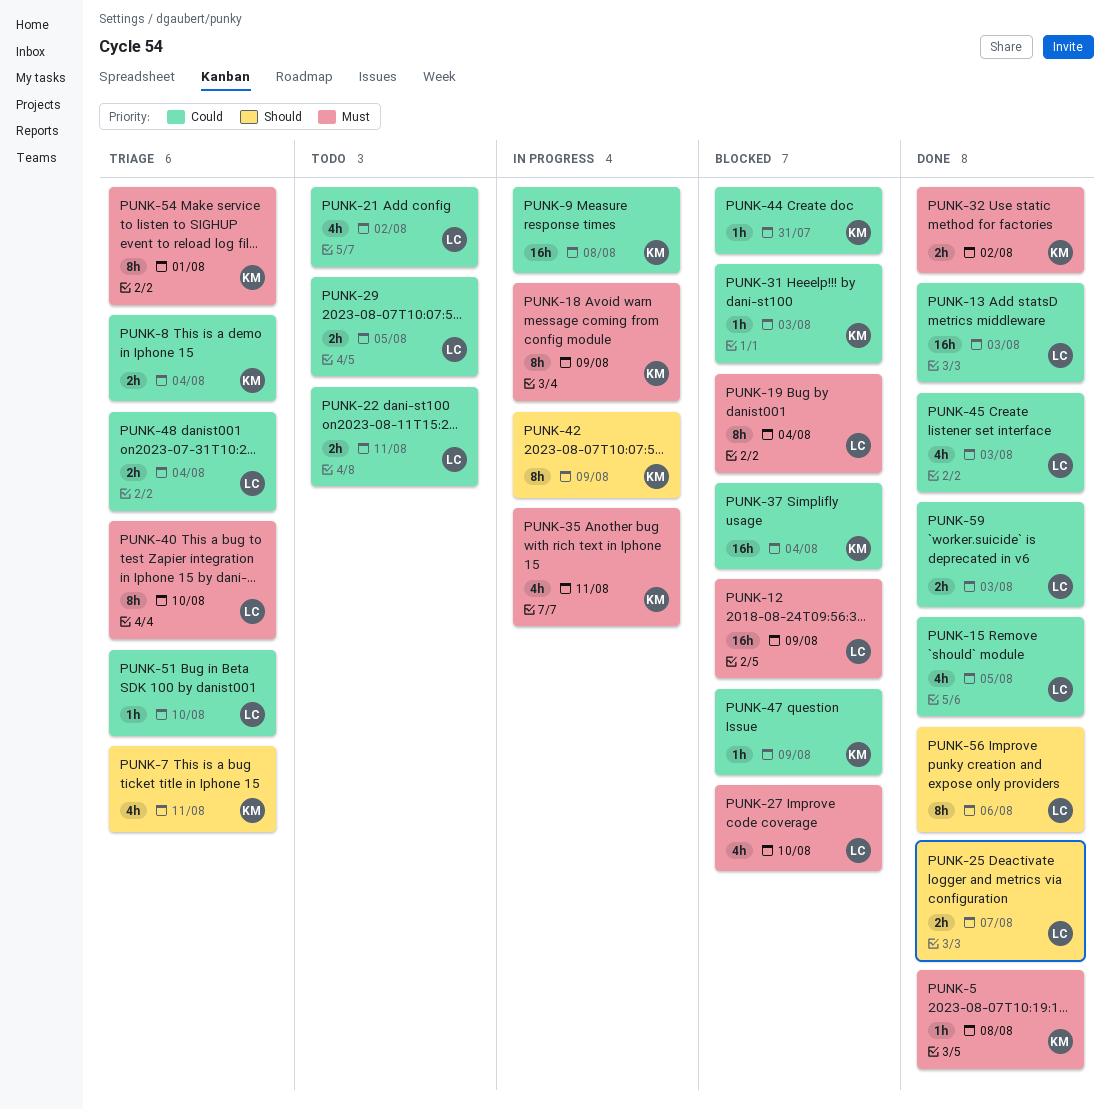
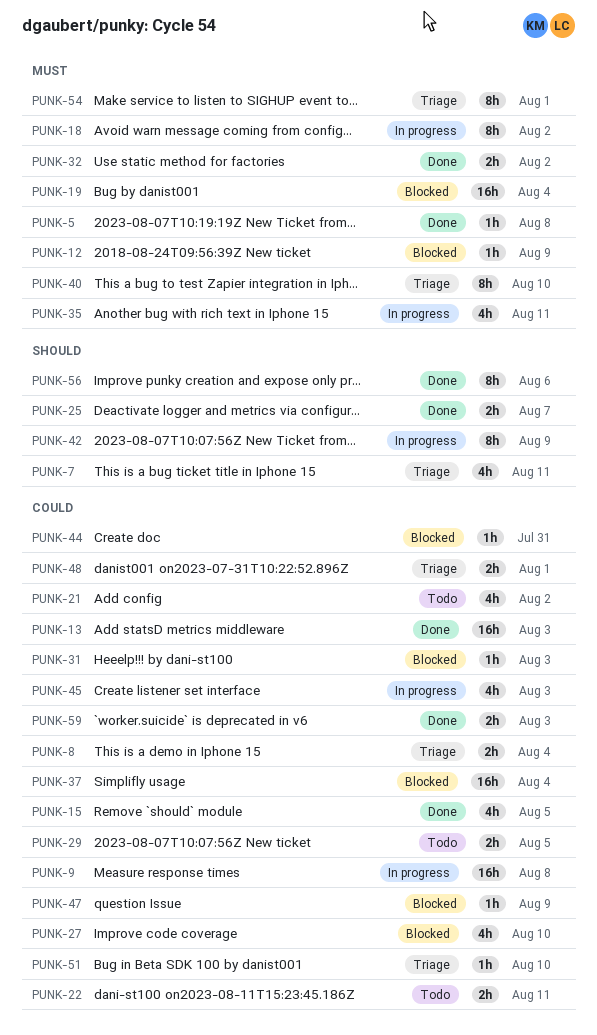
PUNK-12, estimate: 16h -> 1h
PUNK-18, due: Aug 9 -> Aug 2
PUNK-19, estimate: 8h -> 16h
PUNK-27, priority: Must -> Could
PUNK-45, status: Done -> In progress
PUNK-48, due: Aug 4 -> Aug 1

